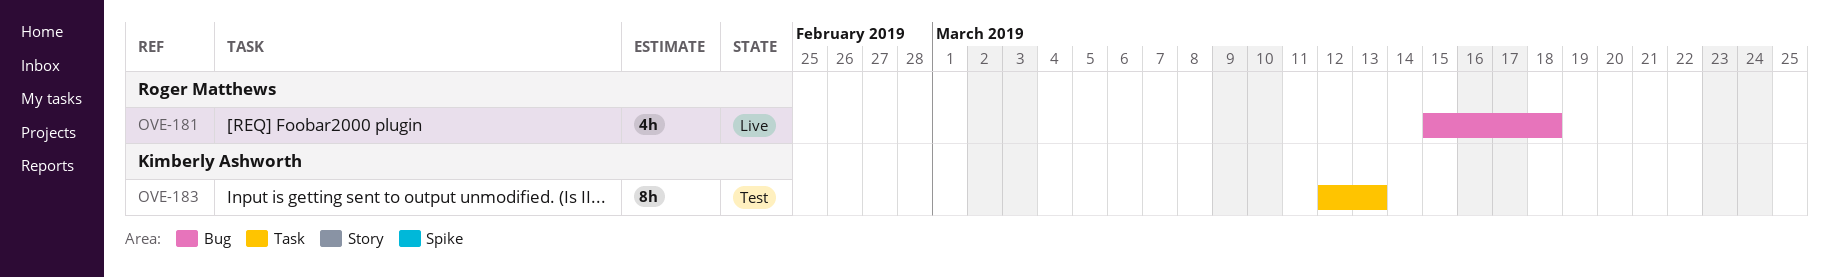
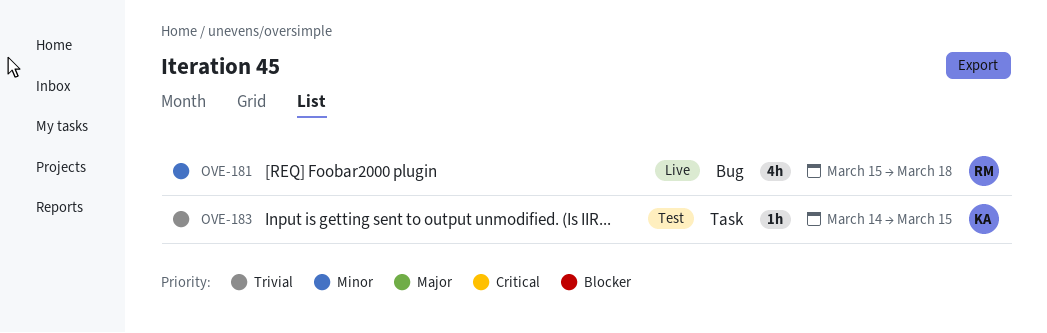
OVE-183, estimate: 8h -> 1h
OVE-183, start: Mar 12 -> Mar 14
OVE-183, due: Mar 13 -> Mar 15

